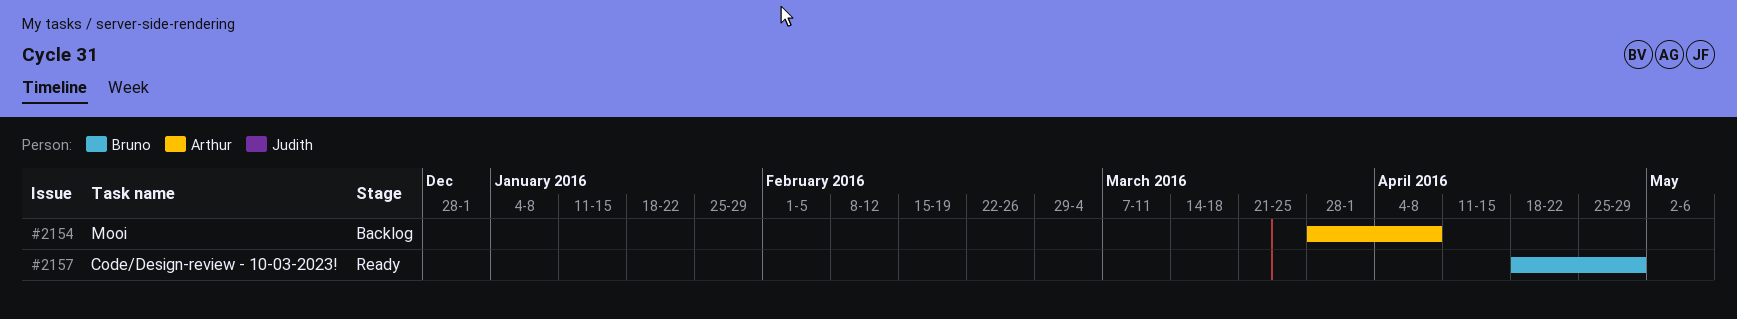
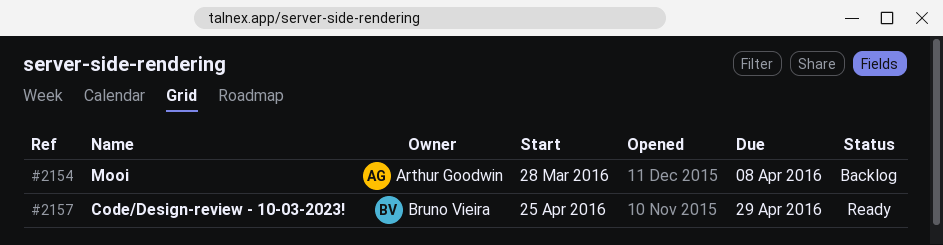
#2157, start: Apr 18 -> Apr 25

